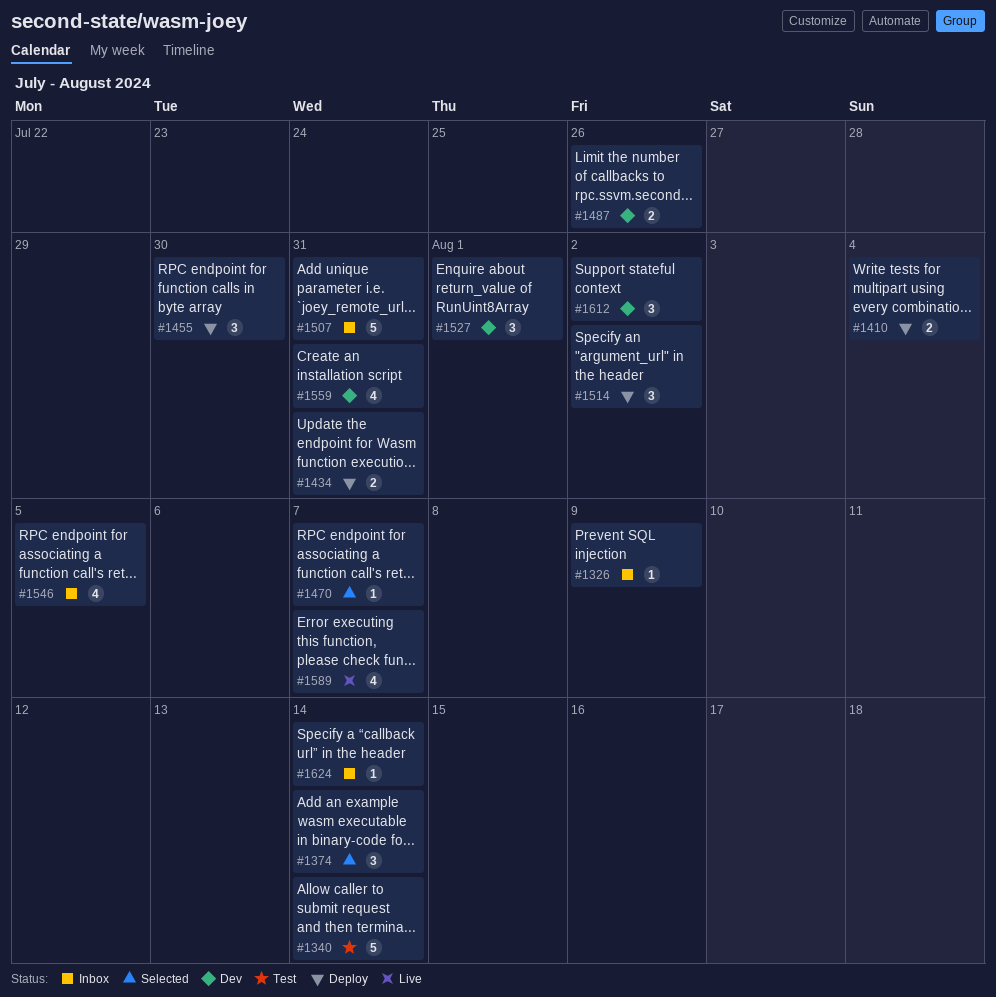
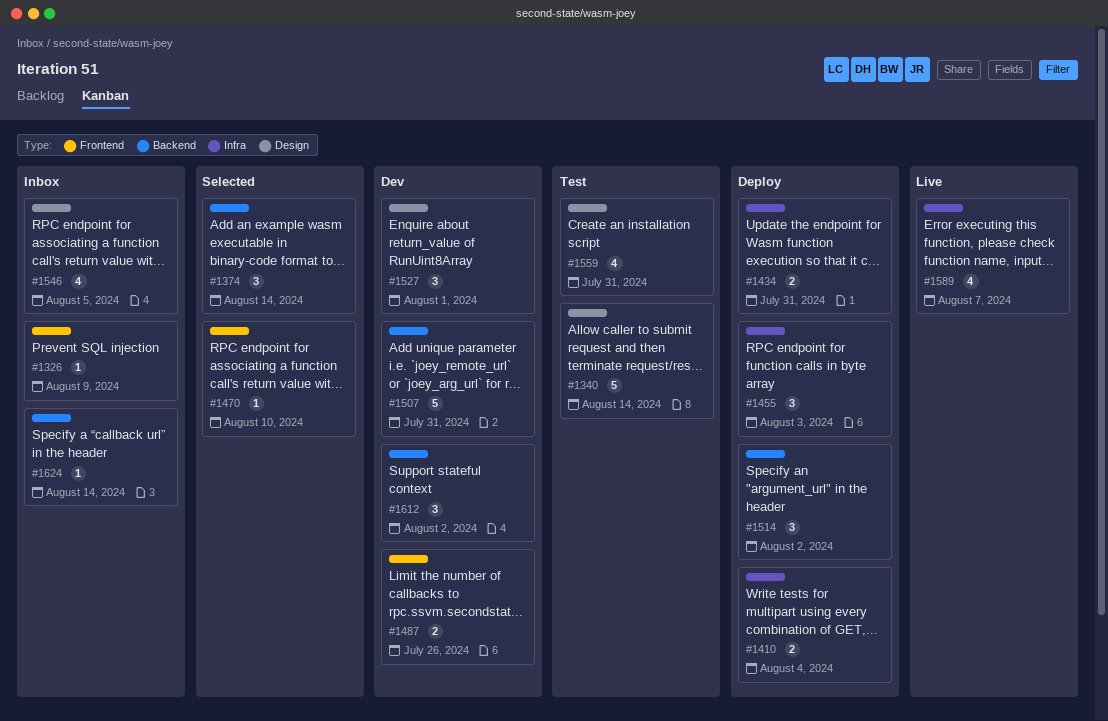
#1455, due: Jul 30 -> Aug 3
#1470, due: Aug 7 -> Aug 10
#1507, status: Inbox -> Dev
#1559, status: Dev -> Test

